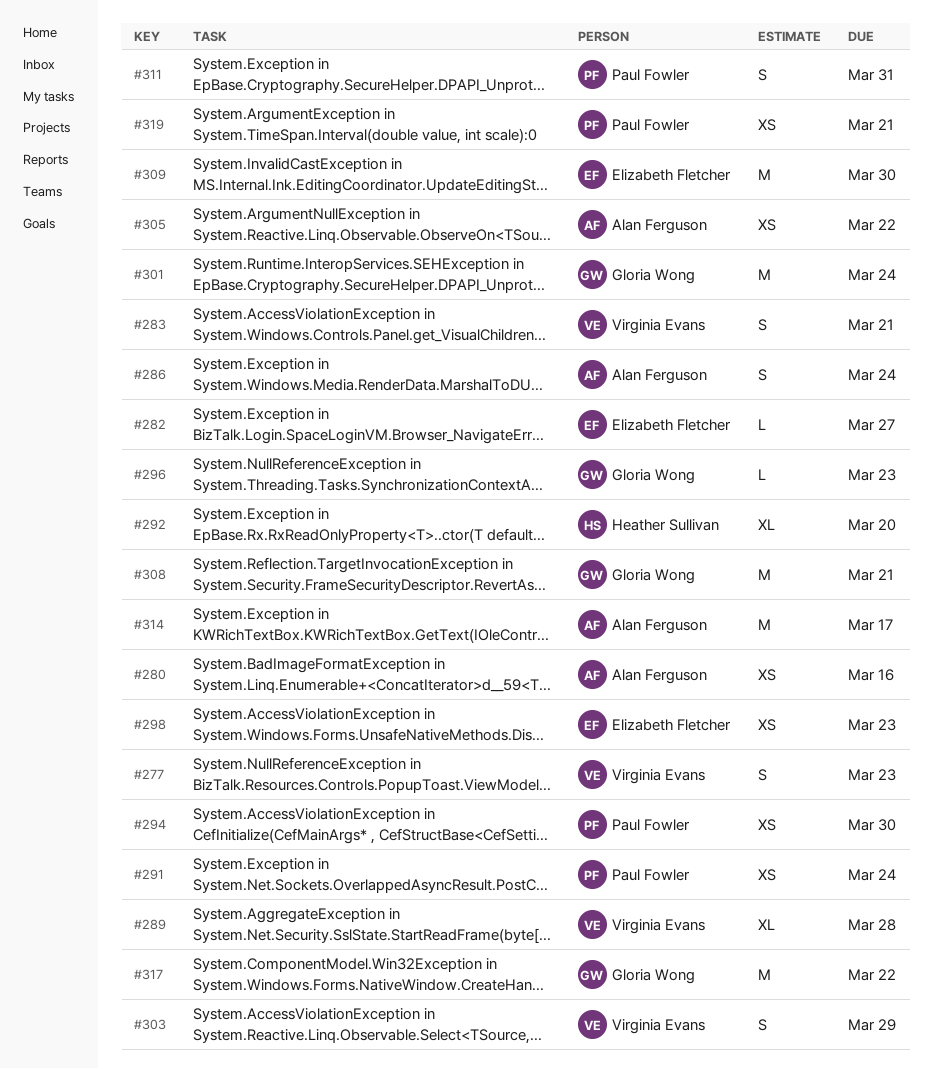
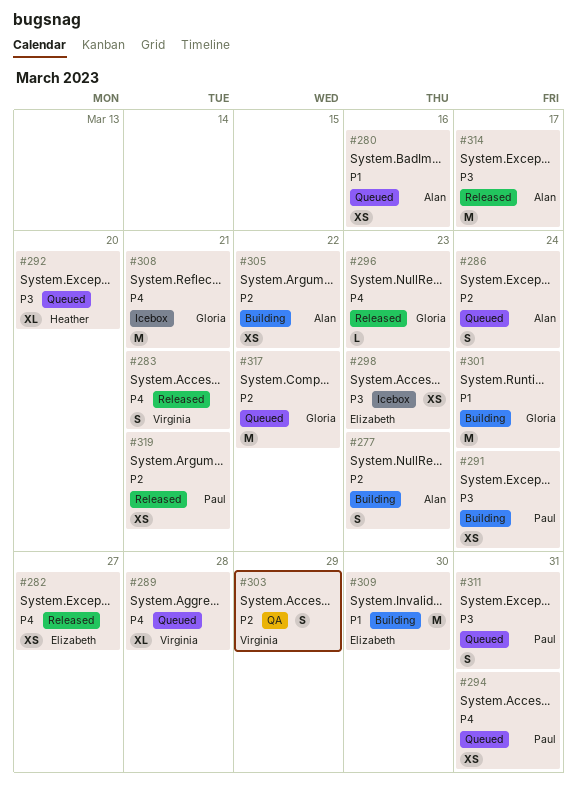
#277, owner: Virginia Evans -> Alan Ferguson
#282, estimate: L -> XS
#294, due: Mar 30 -> Mar 31

